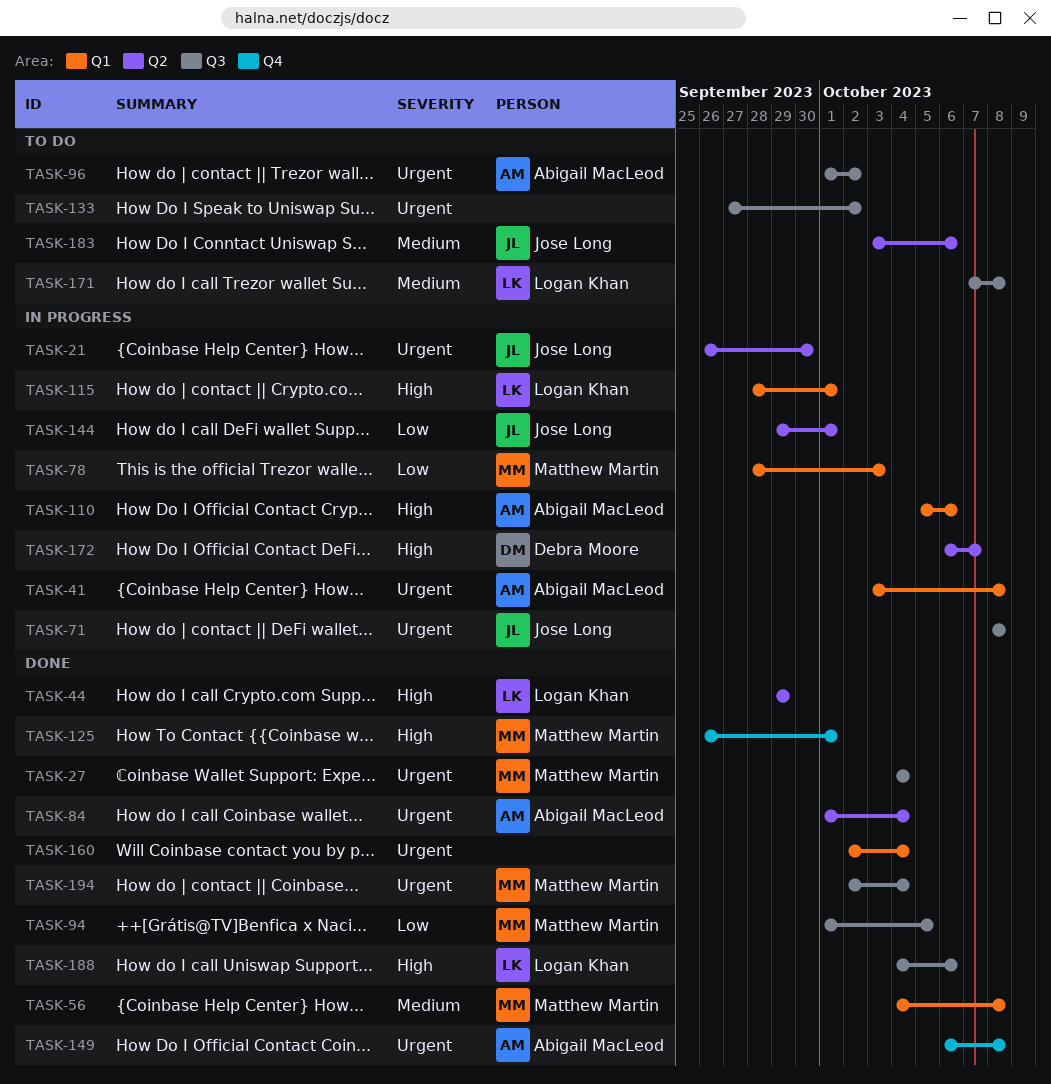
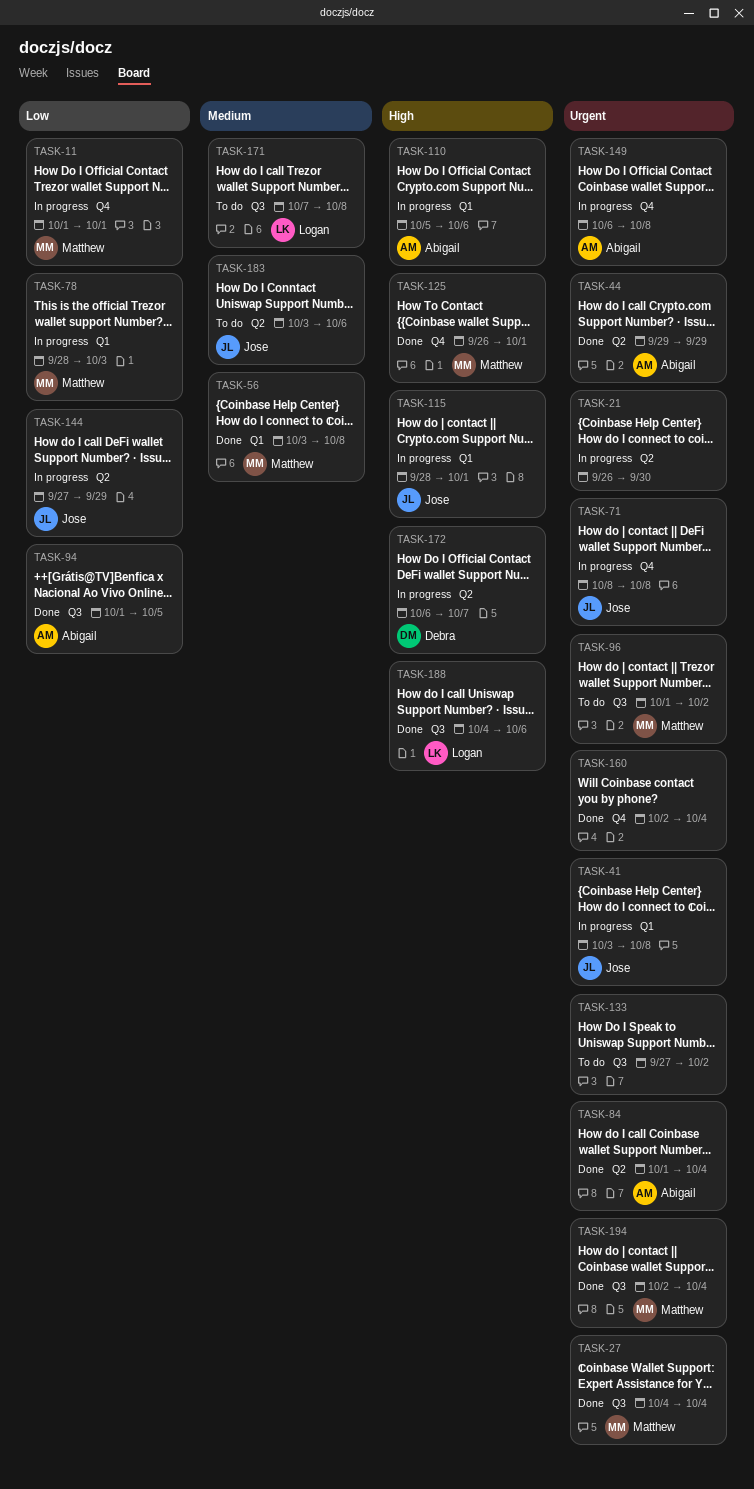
TASK-11: none -> present
TASK-21, owner: Jose Long -> none
TASK-41, owner: Abigail MacLeod -> Jose Long
TASK-44, owner: Logan Khan -> Abigail MacLeod
TASK-44, priority: High -> Urgent
TASK-56, start: Oct 4 -> Oct 3
TASK-71, label: Q3 -> Q4
TASK-94, owner: Matthew Martin -> Abigail MacLeod
TASK-96, owner: Abigail MacLeod -> Matthew Martin
TASK-115, owner: Logan Khan -> Jose Long
TASK-144, start: Sep 29 -> Sep 27
TASK-144, due: Oct 1 -> Sep 29
TASK-149, status: Done -> In progress
TASK-160, label: Q1 -> Q4

